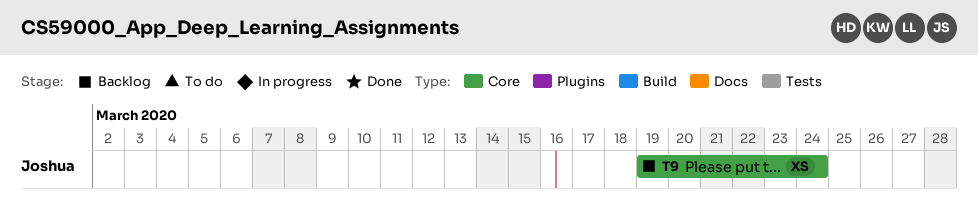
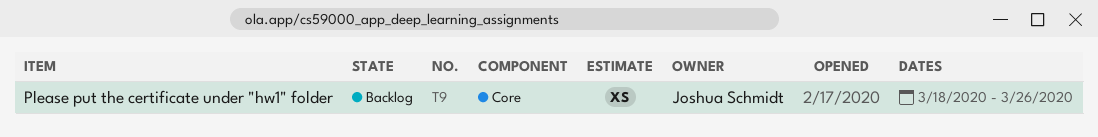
T9, start: Mar 19 -> Mar 18
T9, due: Mar 24 -> Mar 26

